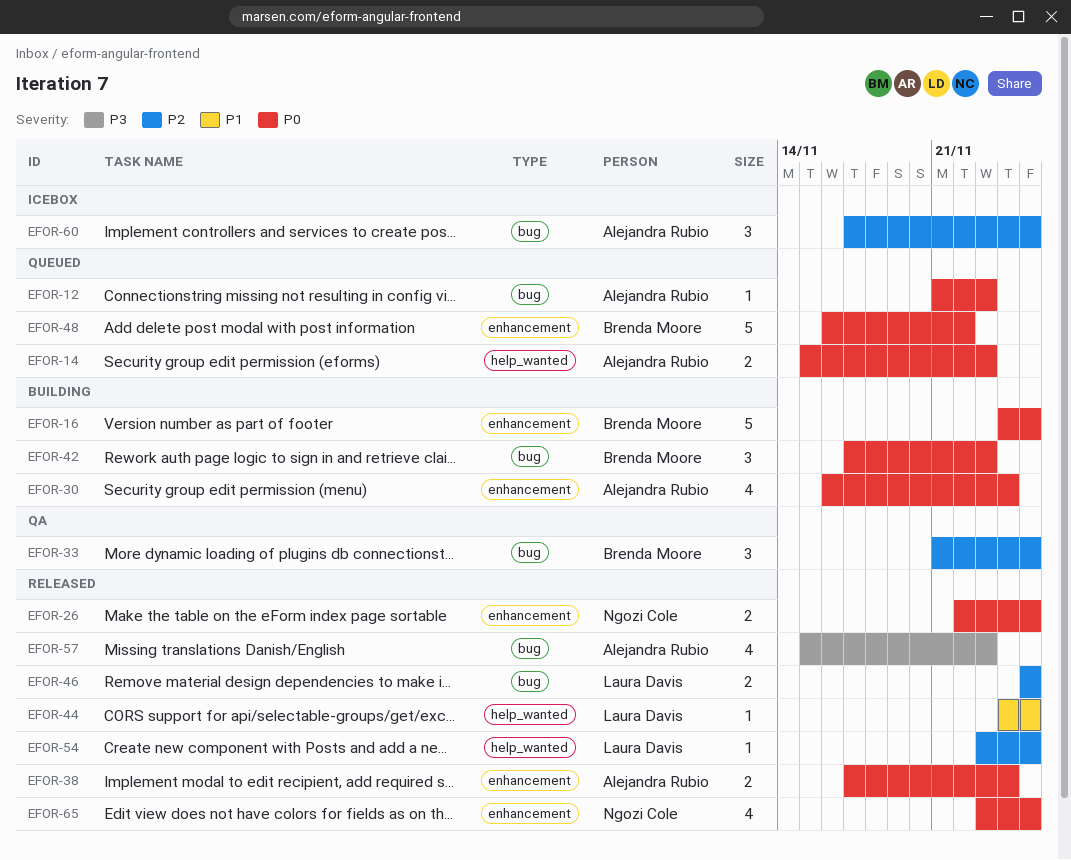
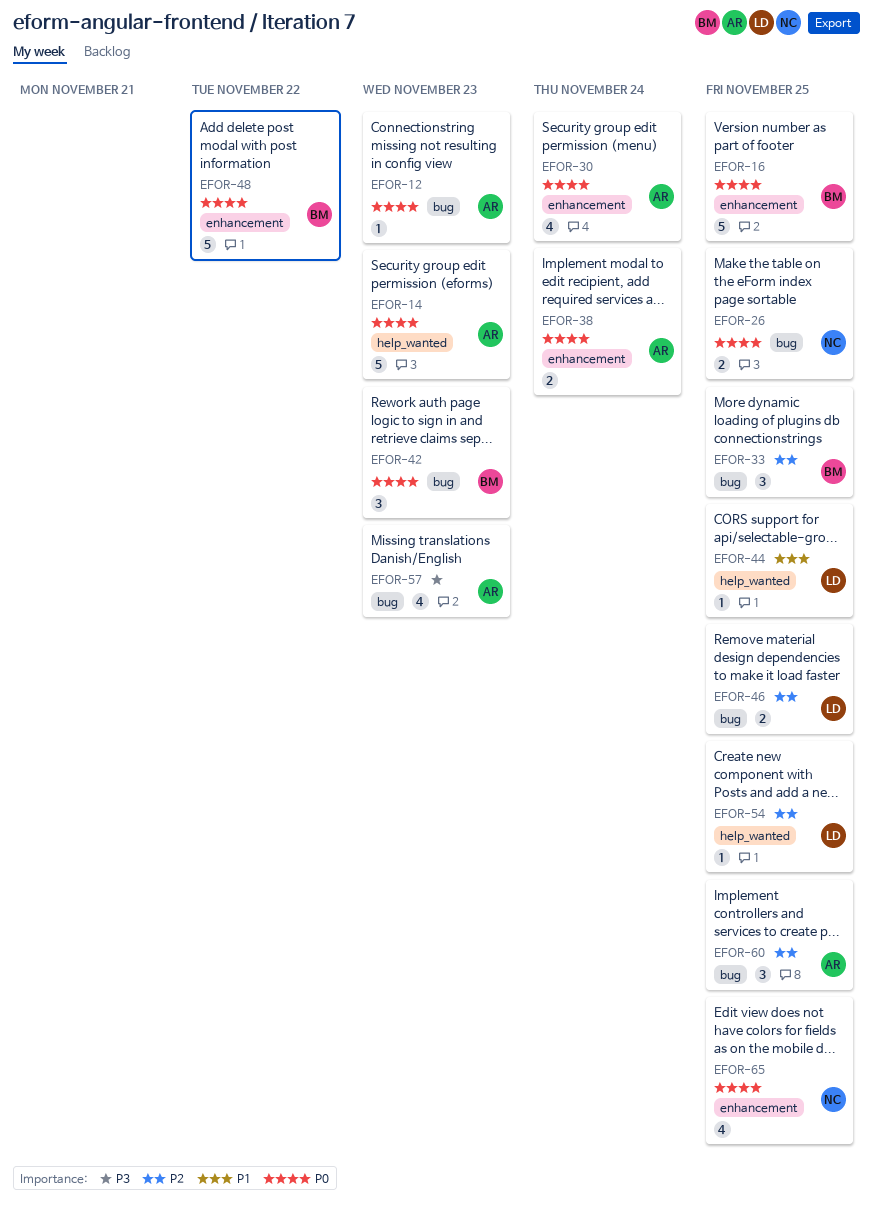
EFOR-14, estimate: 2 -> 5
EFOR-26, label: enhancement -> bug

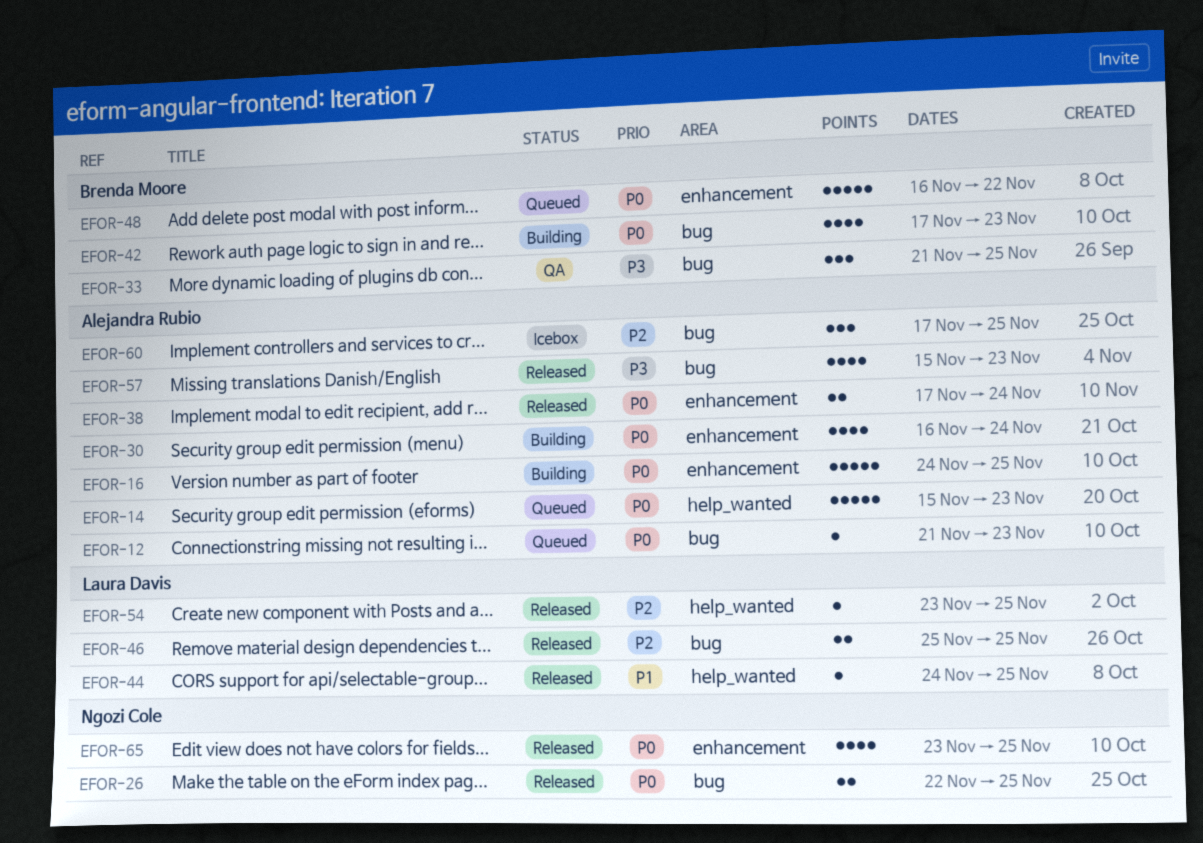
EFOR-16, owner: Brenda Moore -> Alejandra Rubio
EFOR-33, priority: P2 -> P3
EFOR-42, estimate: 3 -> 4

